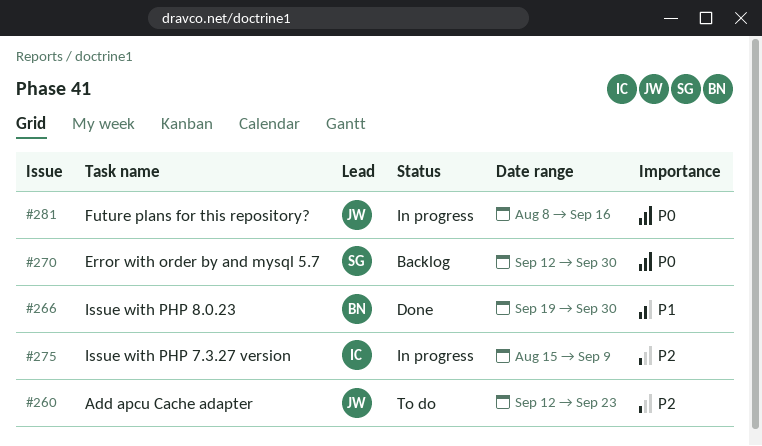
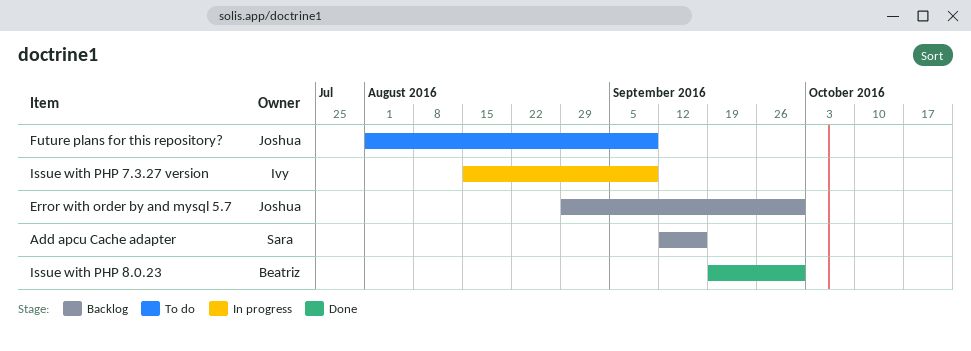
Add apcu Cache adapter, status: To do -> Backlog
Add apcu Cache adapter, owner: Joshua -> Sara
Add apcu Cache adapter, due: Sep 23 -> Sep 16
Error with order by and mysql 5.7, owner: Sara -> Joshua
Error with order by and mysql 5.7, start: Sep 12 -> Aug 29
Future plans for this repository?, status: In progress -> To do
Future plans for this repository?, start: Aug 8 -> Aug 1
Future plans for this repository?, due: Sep 16 -> Sep 9

